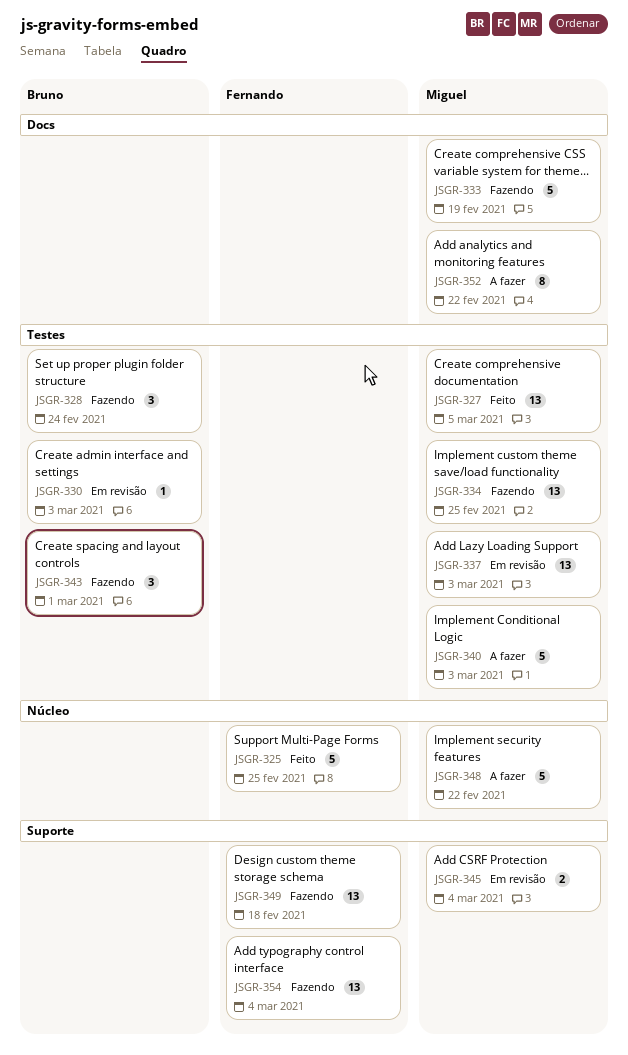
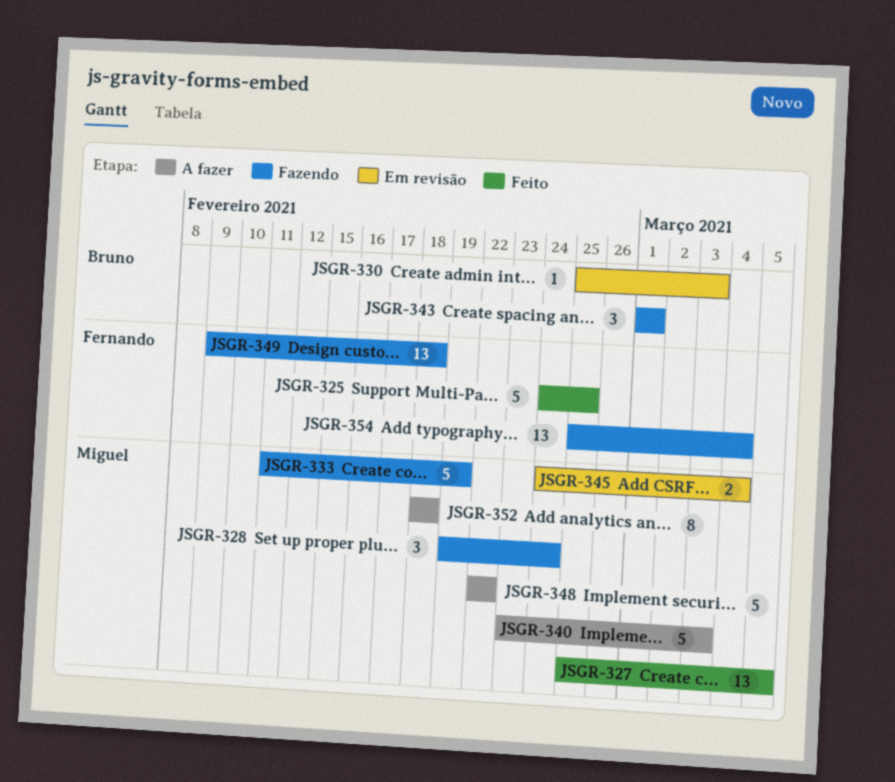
JSGR-328, owner: Bruno -> Miguel
JSGR-334: present -> none
JSGR-337: present -> none
JSGR-352, due: Feb 22 -> Feb 18

